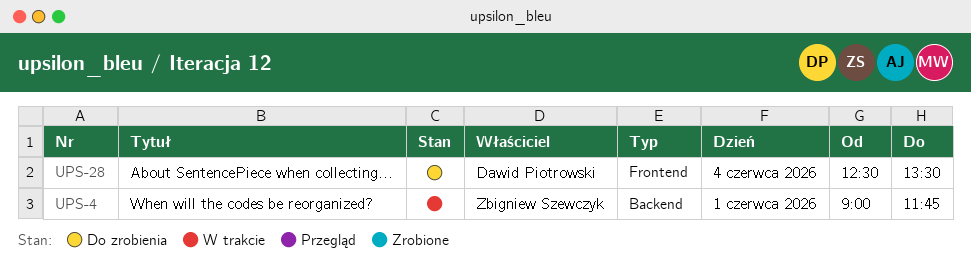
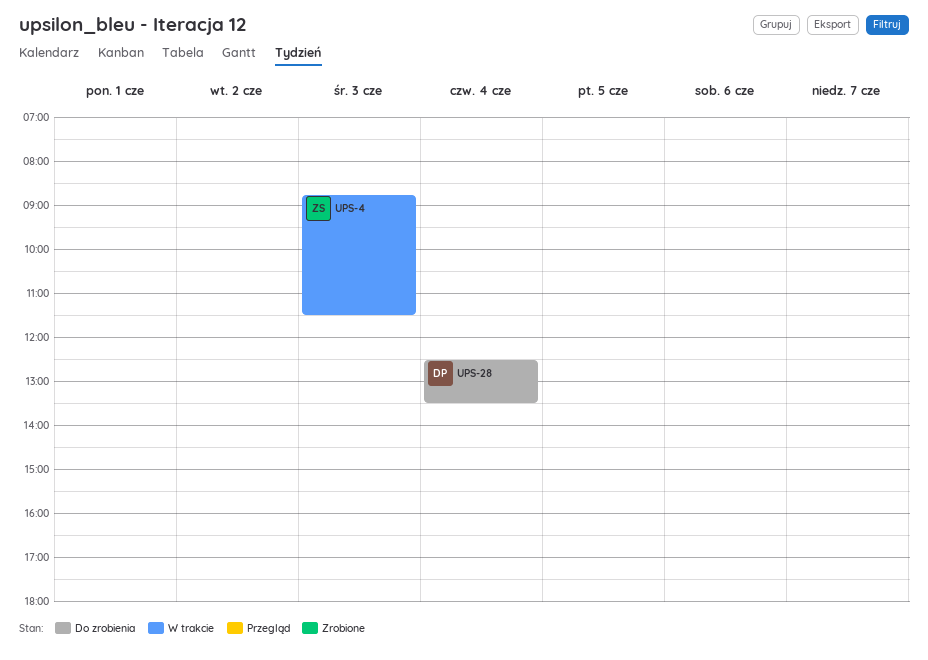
UPS-4, day: Jun 1 -> Jun 3
UPS-4, begins: 09:00 -> 08:45
UPS-4, ends: 11:45 -> 11:30

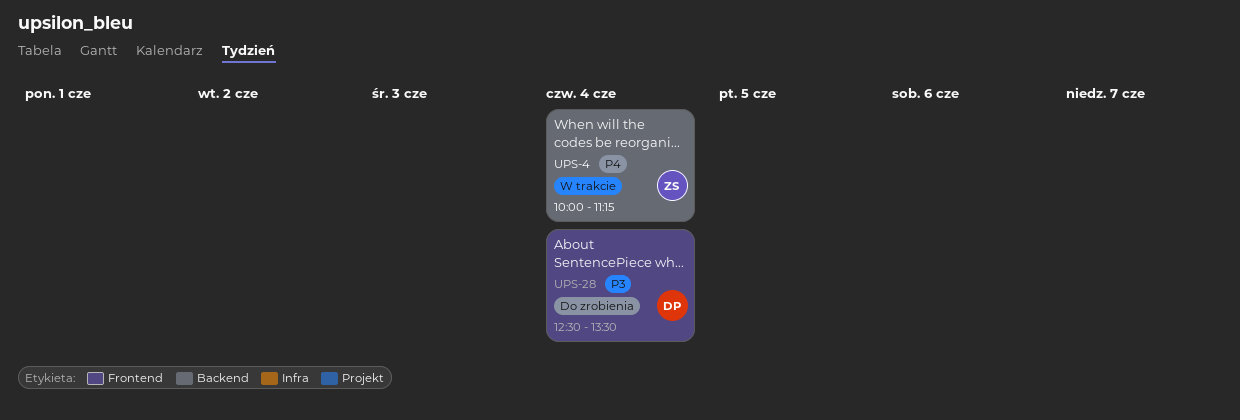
UPS-4, day: Jun 3 -> Jun 4
UPS-4, begins: 08:45 -> 10:00
UPS-4, ends: 11:30 -> 11:15

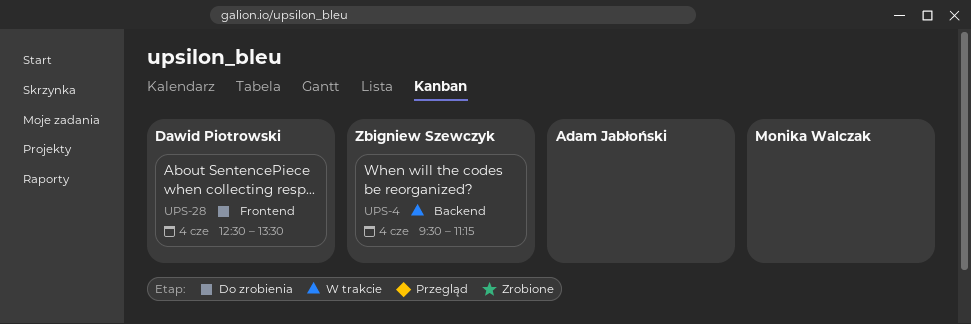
UPS-4, begins: 10:00 -> 09:30

